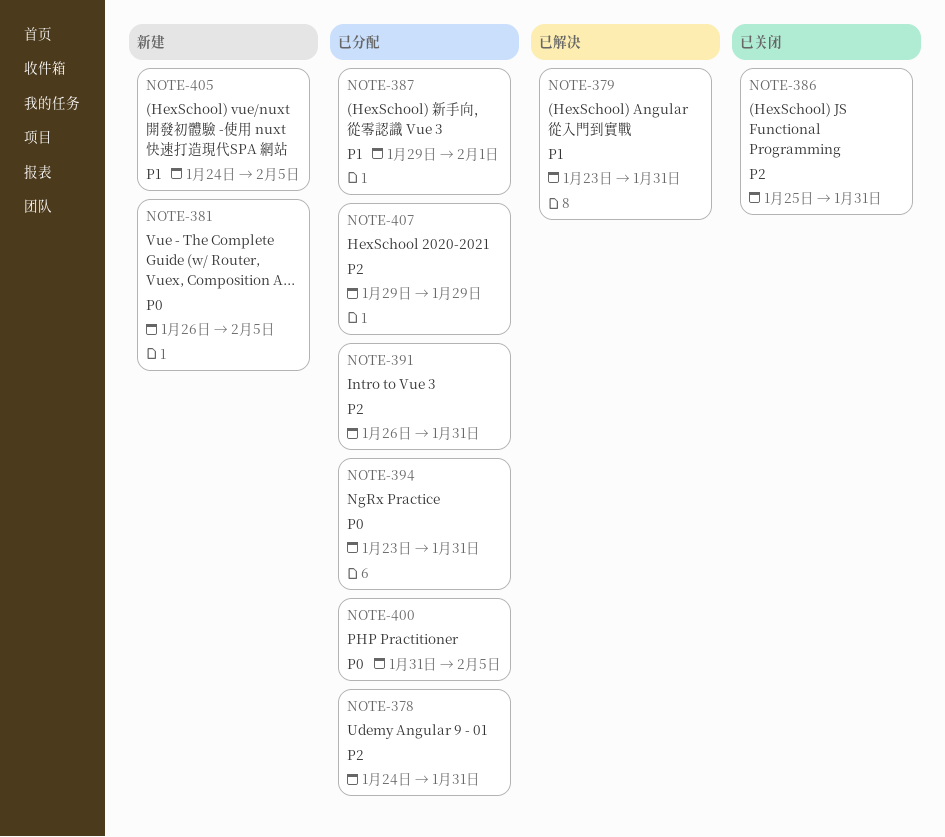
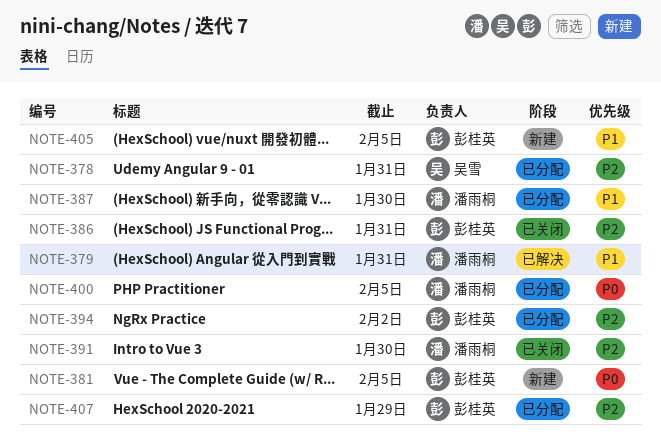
NOTE-387, due: Feb 1 -> Jan 30
NOTE-391, status: 已分配 -> 已关闭
NOTE-391, due: Jan 31 -> Jan 30
NOTE-394, priority: P0 -> P2
NOTE-394, due: Jan 31 -> Feb 2

